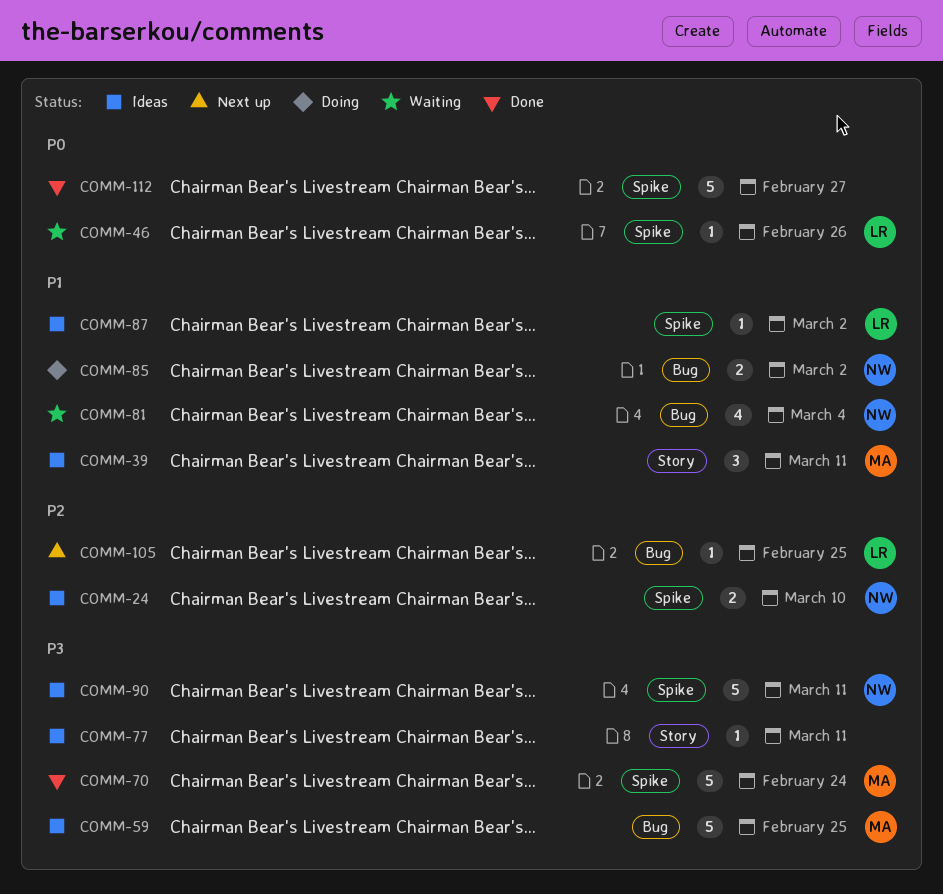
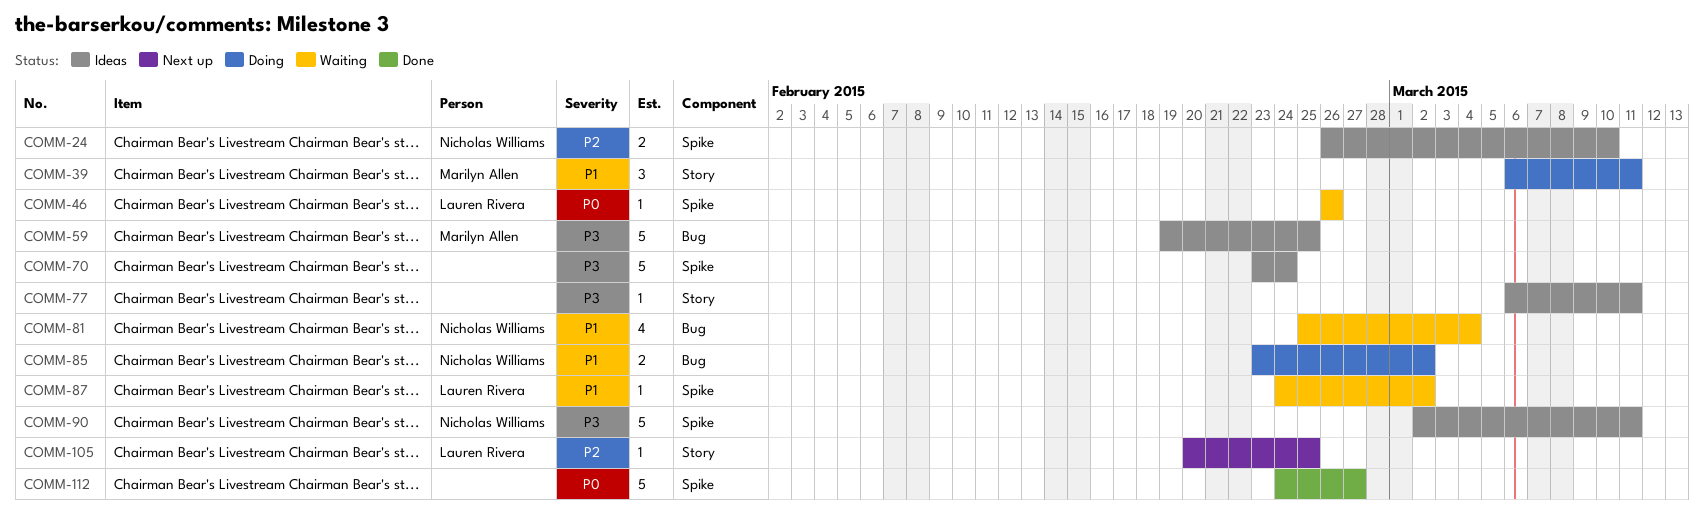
COMM-39, status: Ideas -> Doing
COMM-70, status: Done -> Ideas
COMM-70, owner: Marilyn Allen -> none
COMM-87, status: Ideas -> Waiting
COMM-105, label: Bug -> Story

